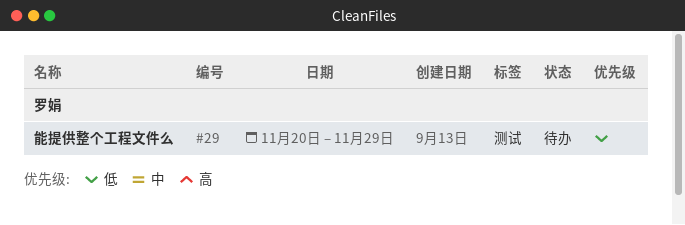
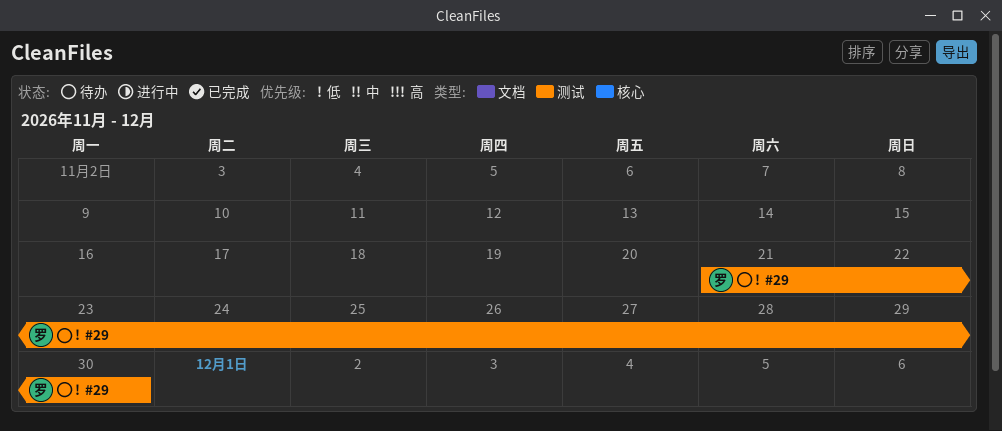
#29, start: Nov 20 -> Nov 21
#29, due: Nov 29 -> Nov 30

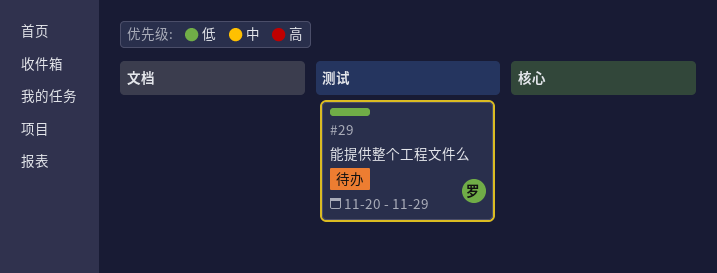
#29, start: Nov 21 -> Nov 20
#29, due: Nov 30 -> Nov 29

